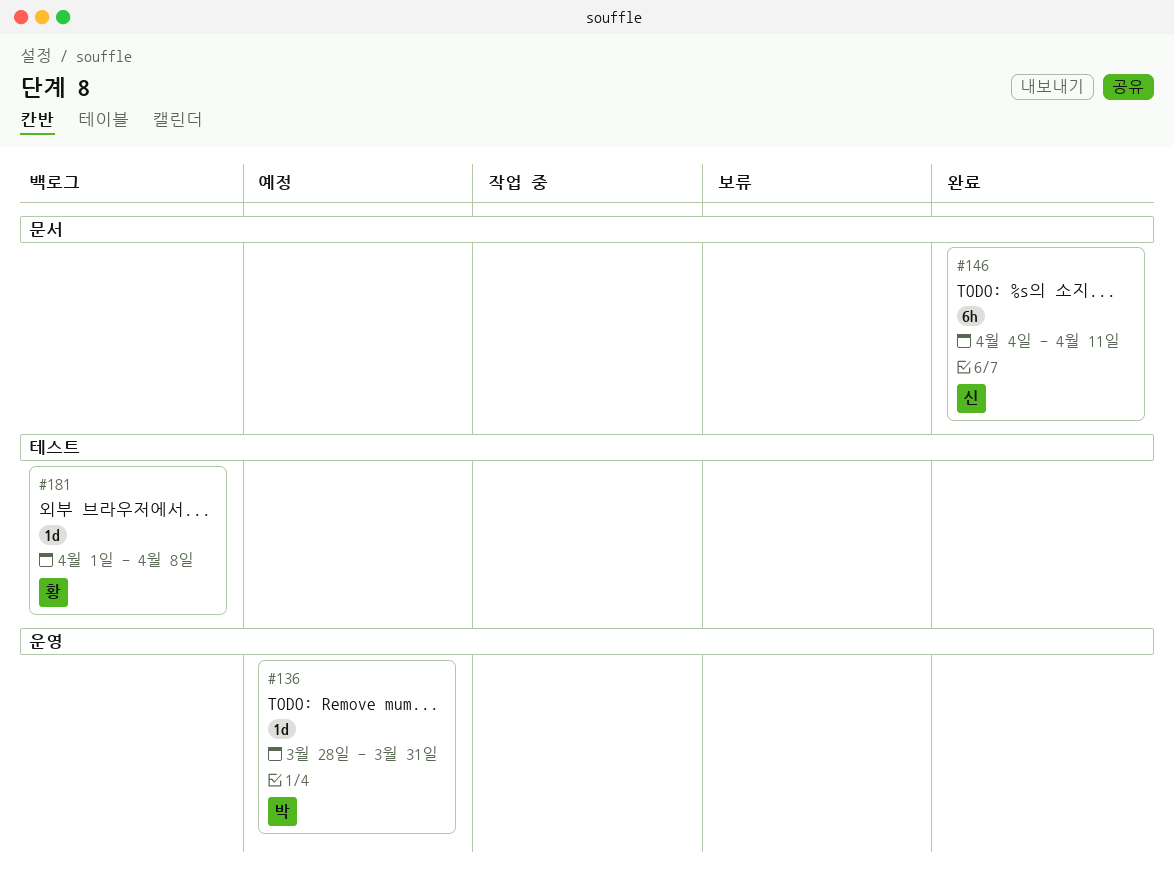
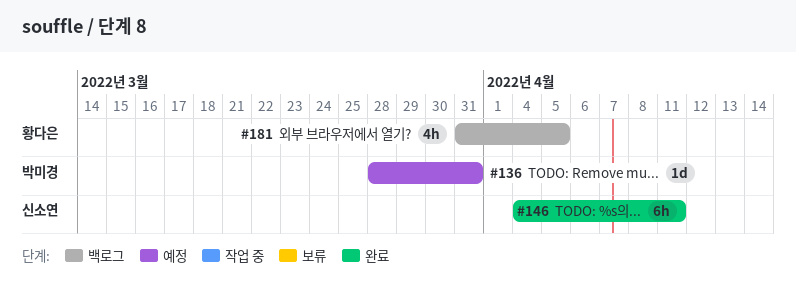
#181, estimate: 1d -> 4h
#181, start: Apr 1 -> Mar 31
#181, due: Apr 8 -> Apr 5

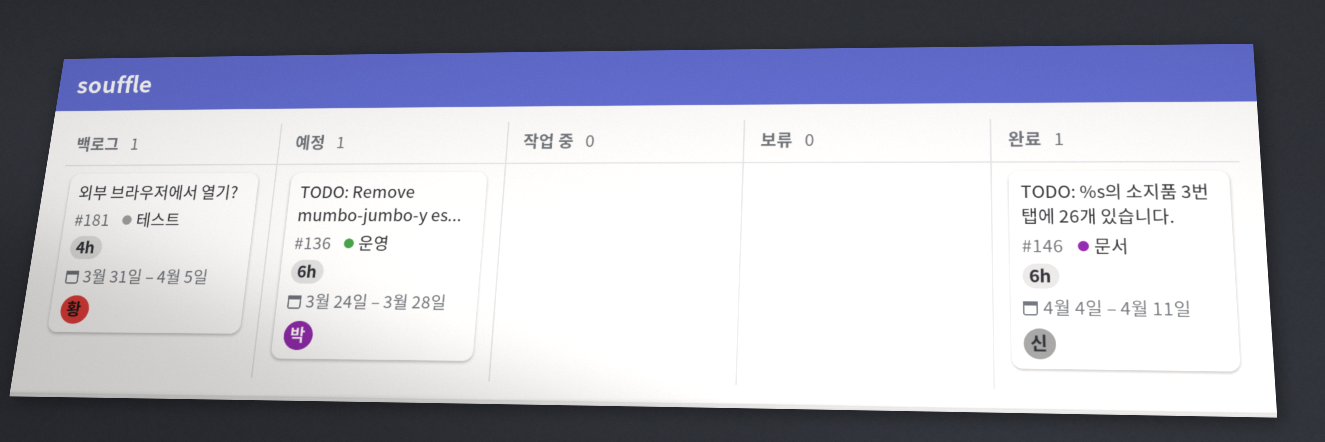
#136, estimate: 1d -> 6h
#136, start: Mar 28 -> Mar 24
#136, due: Mar 31 -> Mar 28

